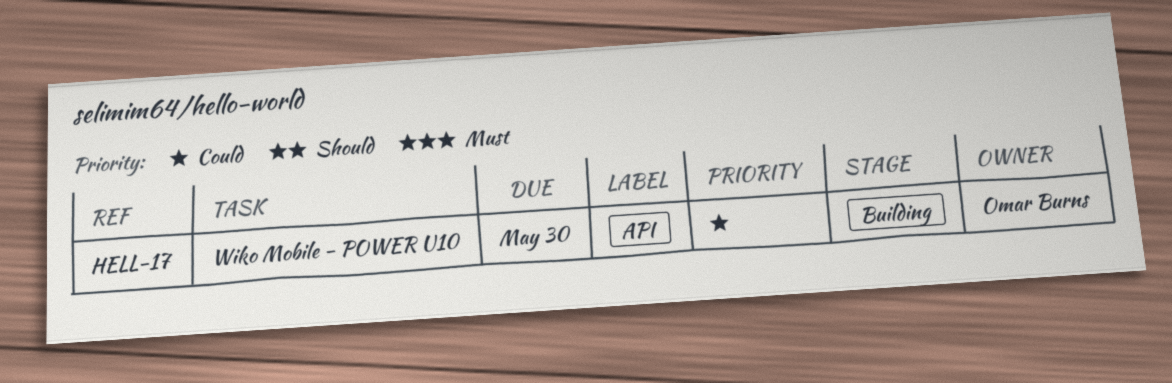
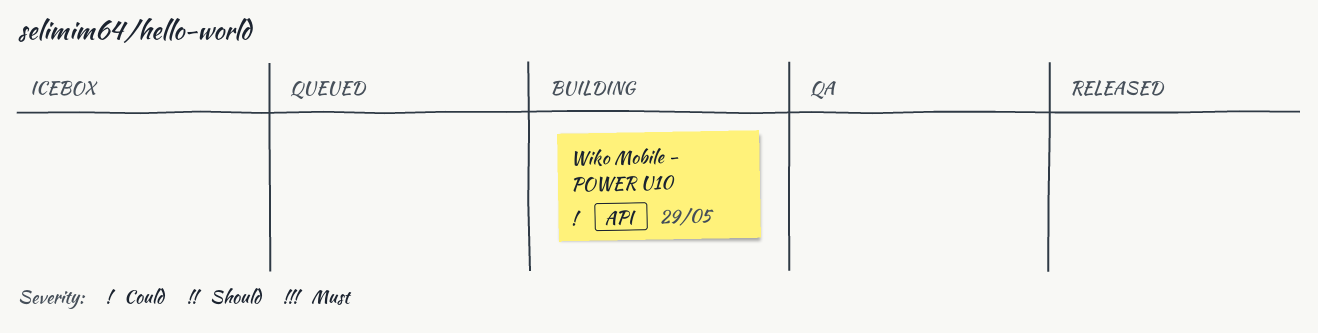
Wiko Mobile - POWER U10, due: May 30 -> May 29

